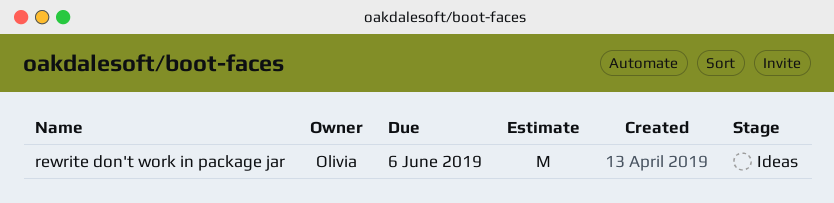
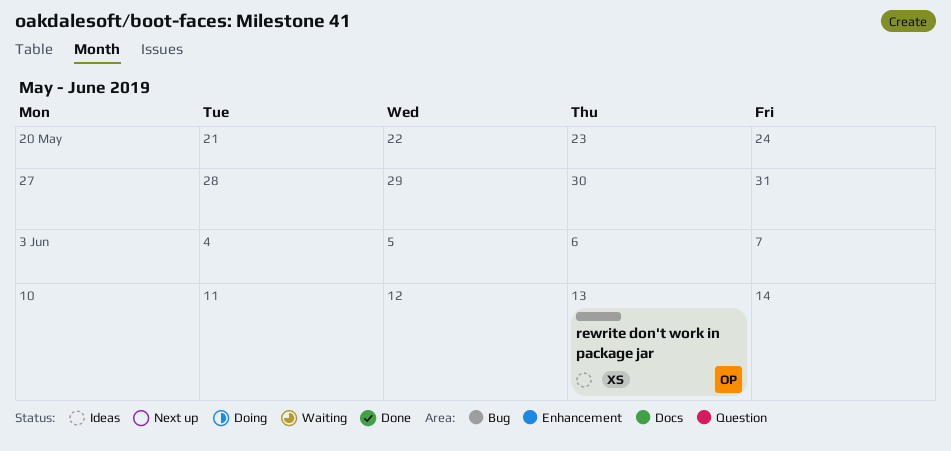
rewrite don't work in package jar, estimate: M -> XS
rewrite don't work in package jar, due: Jun 6 -> Jun 13

